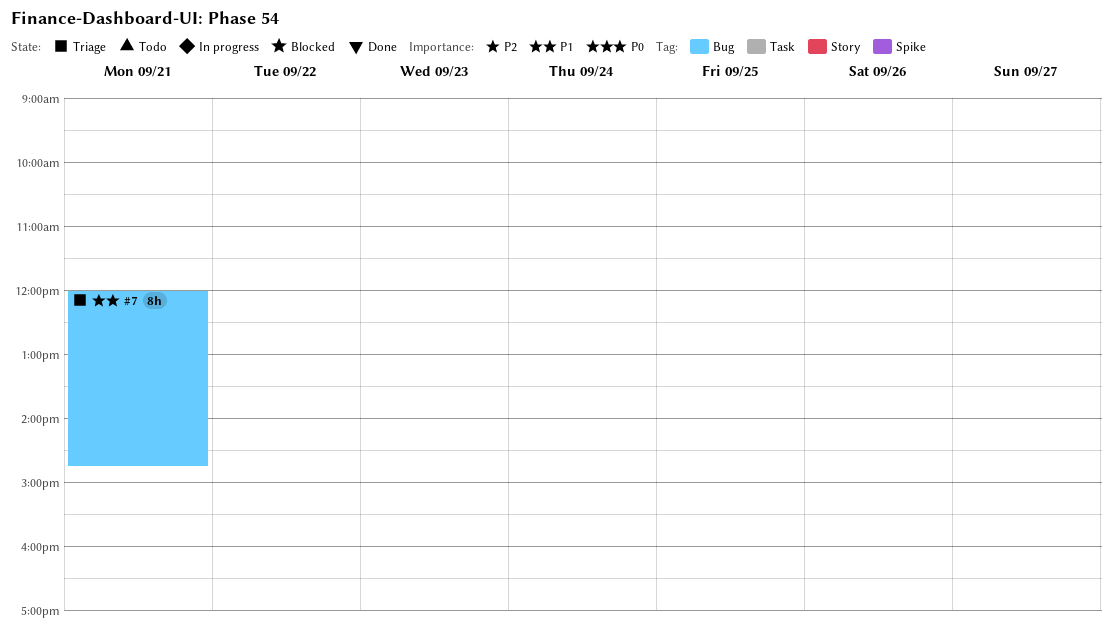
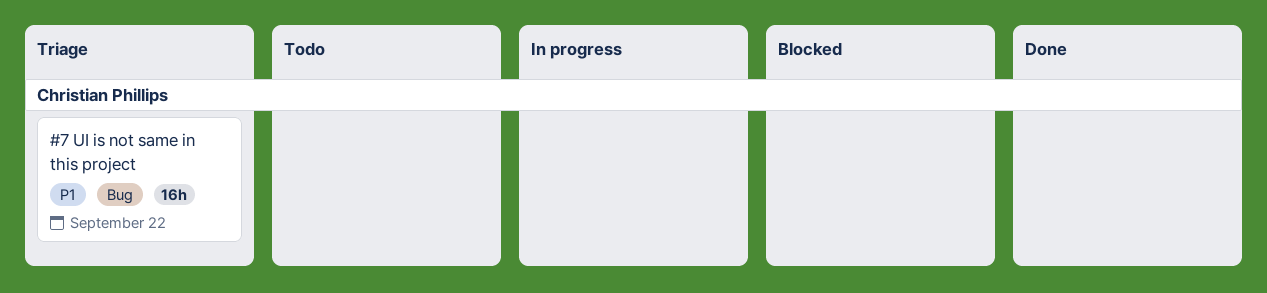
#7, estimate: 8h -> 16h
#7, day: Sep 21 -> Sep 22

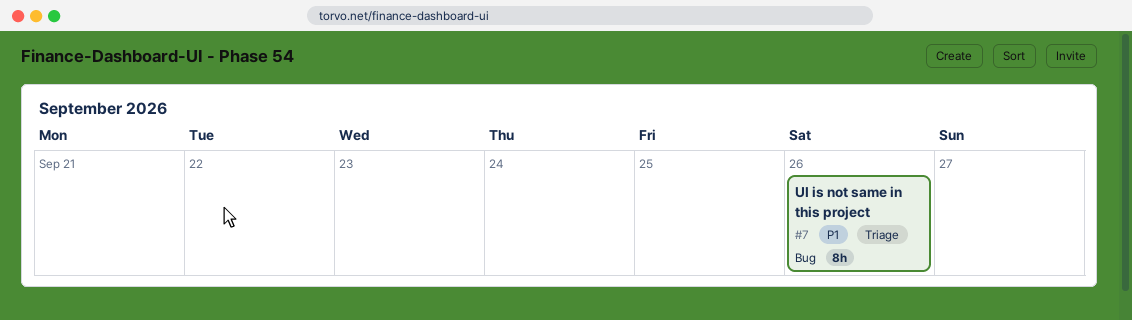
#7, estimate: 16h -> 8h
#7, day: Sep 22 -> Sep 26

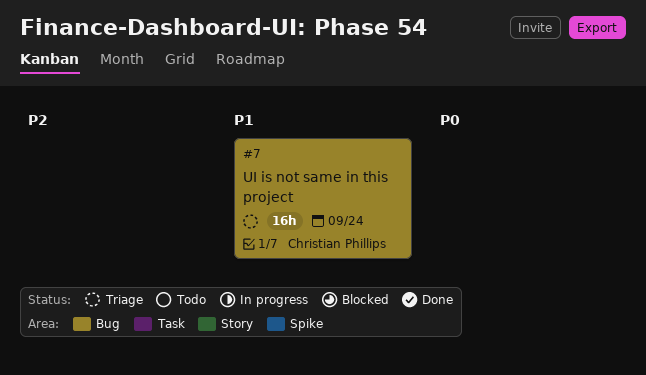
#7, estimate: 8h -> 16h
#7, day: Sep 26 -> Sep 24

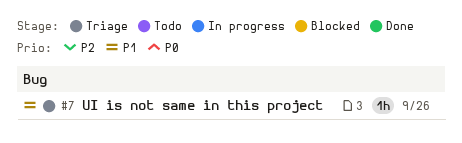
#7, estimate: 16h -> 1h
#7, day: Sep 24 -> Sep 26

